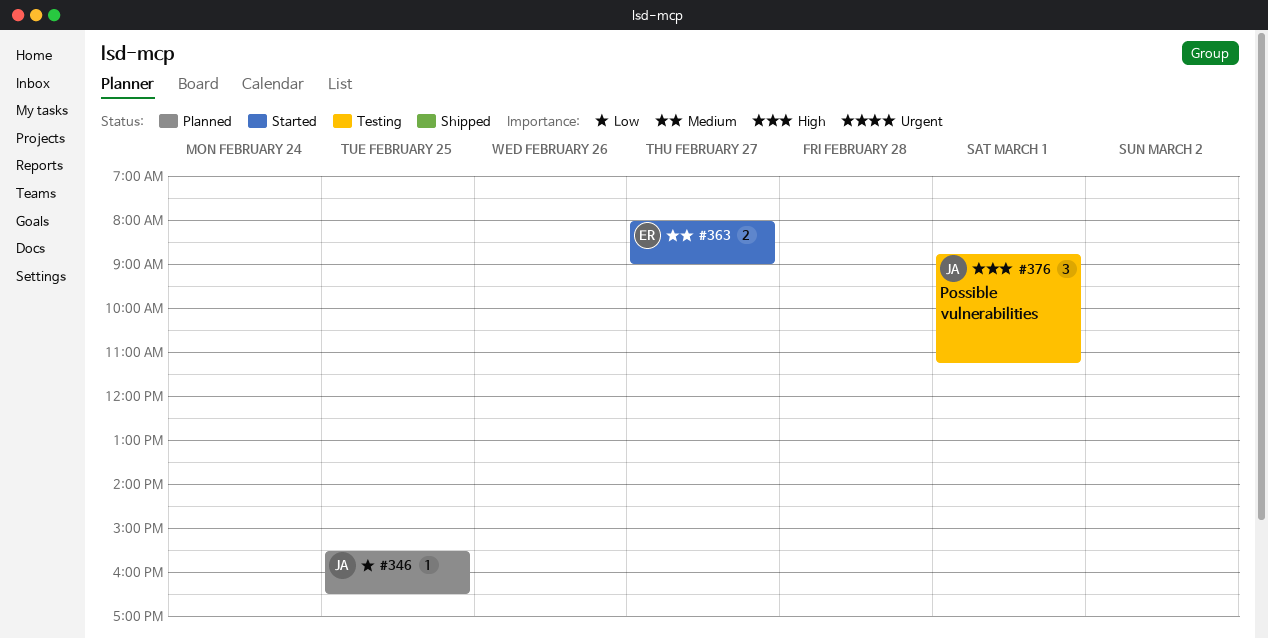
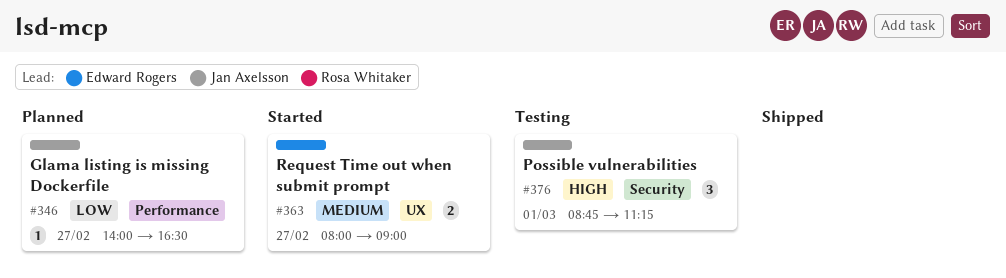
#346, day: Feb 25 -> Feb 27
#346, begins: 15:30 -> 14:00

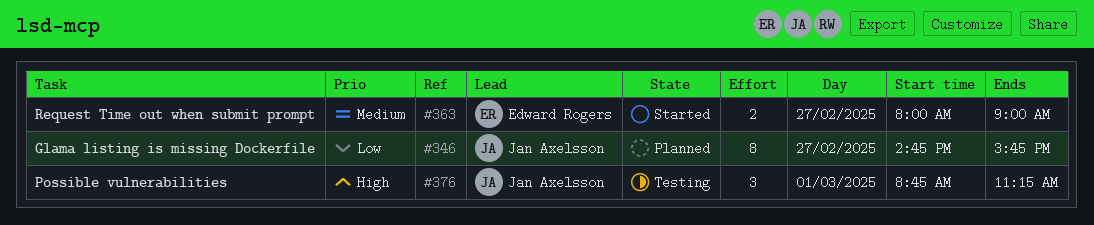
#346, estimate: 1 -> 8
#346, begins: 14:00 -> 14:45
#346, ends: 16:30 -> 15:45

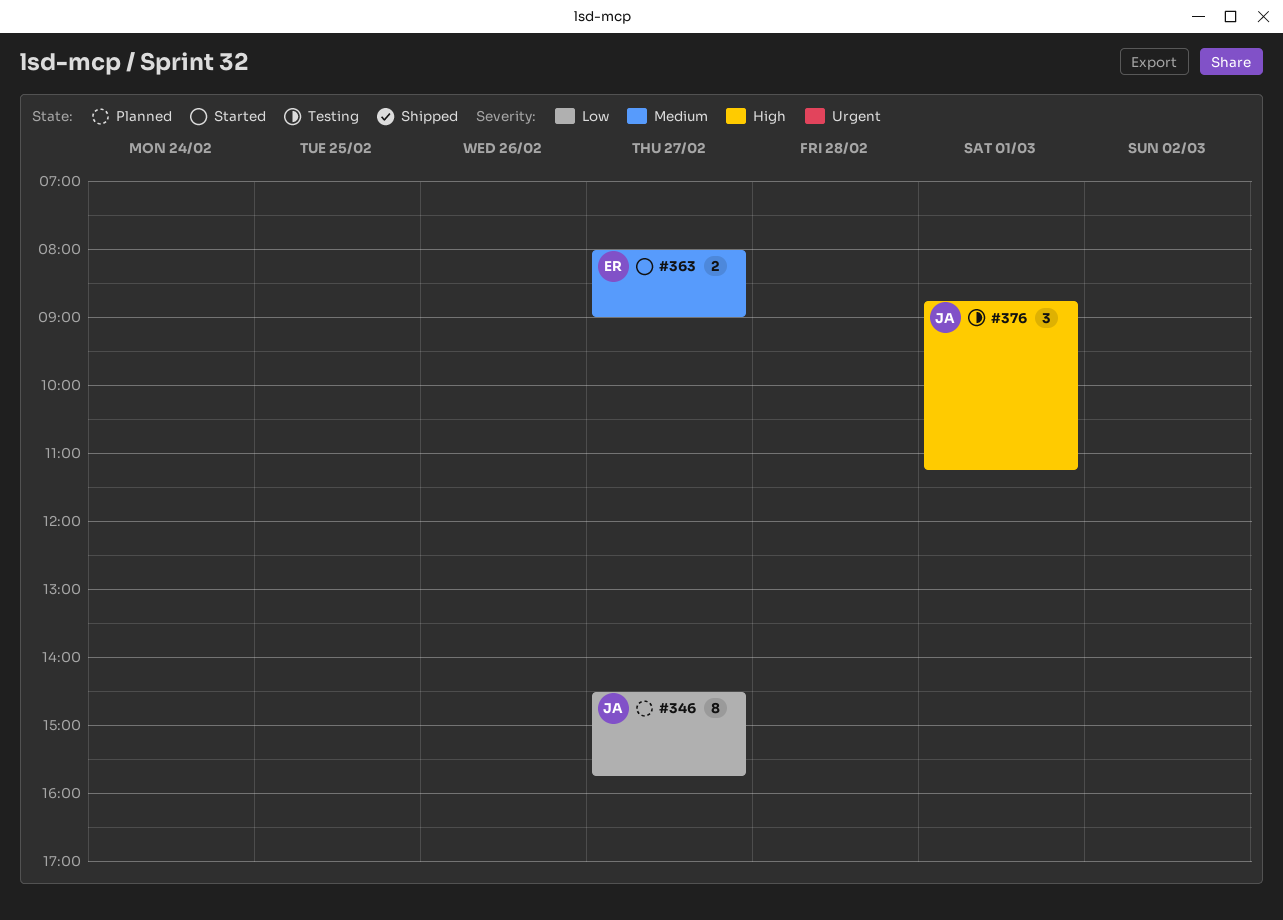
#346, begins: 14:45 -> 14:30

